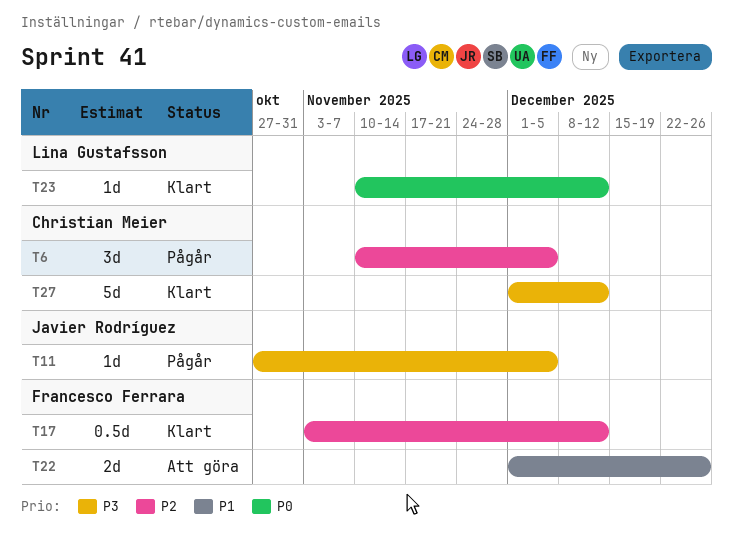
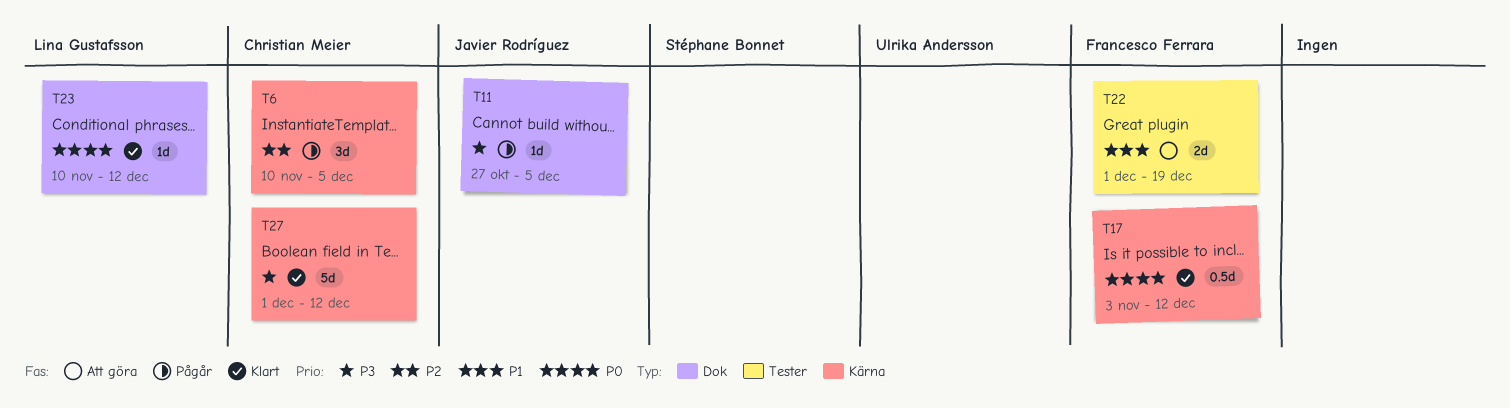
T17, priority: P2 -> P0
T22, due: Dec 26 -> Dec 19

